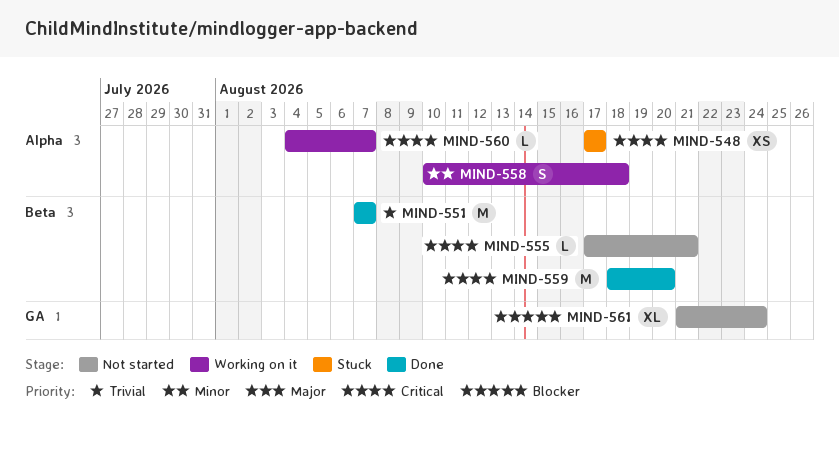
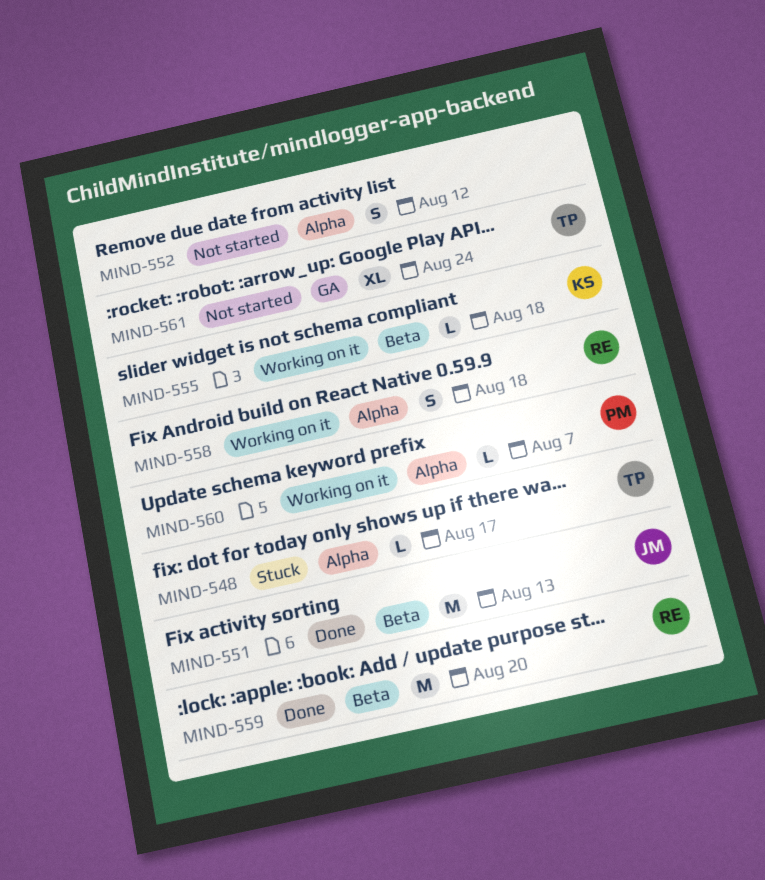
MIND-548, estimate: XS -> L
MIND-551, due: Aug 7 -> Aug 13
MIND-552: none -> present
MIND-555, status: Not started -> Working on it
MIND-555, due: Aug 21 -> Aug 18

